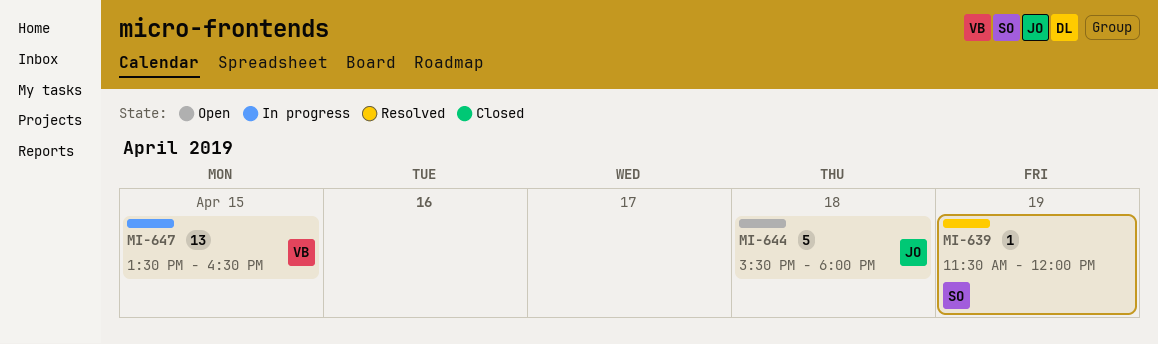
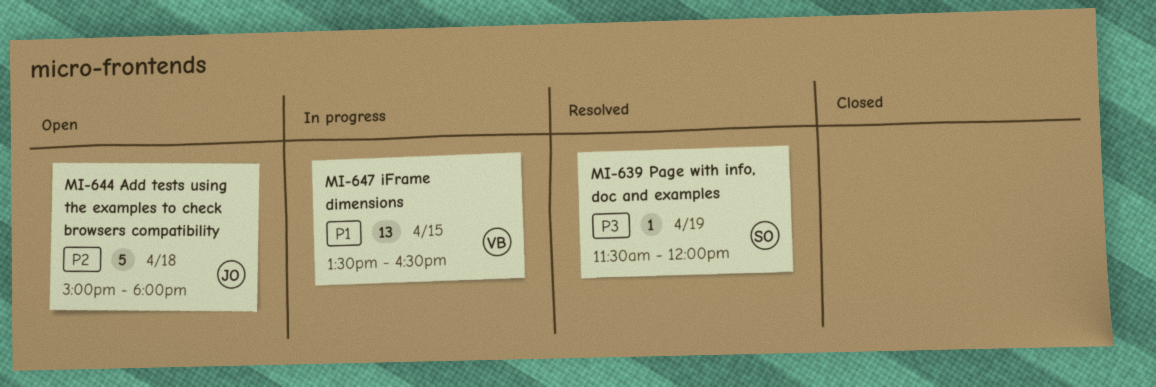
MI-644, begins: 15:30 -> 15:00

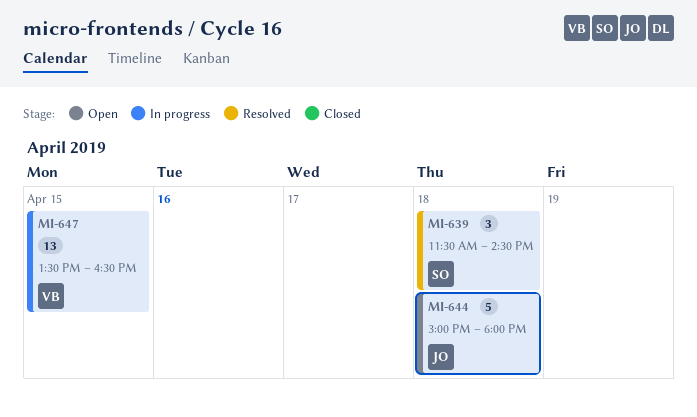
MI-639, estimate: 1 -> 3
MI-639, day: Apr 19 -> Apr 18
MI-639, ends: 12:00 -> 14:30

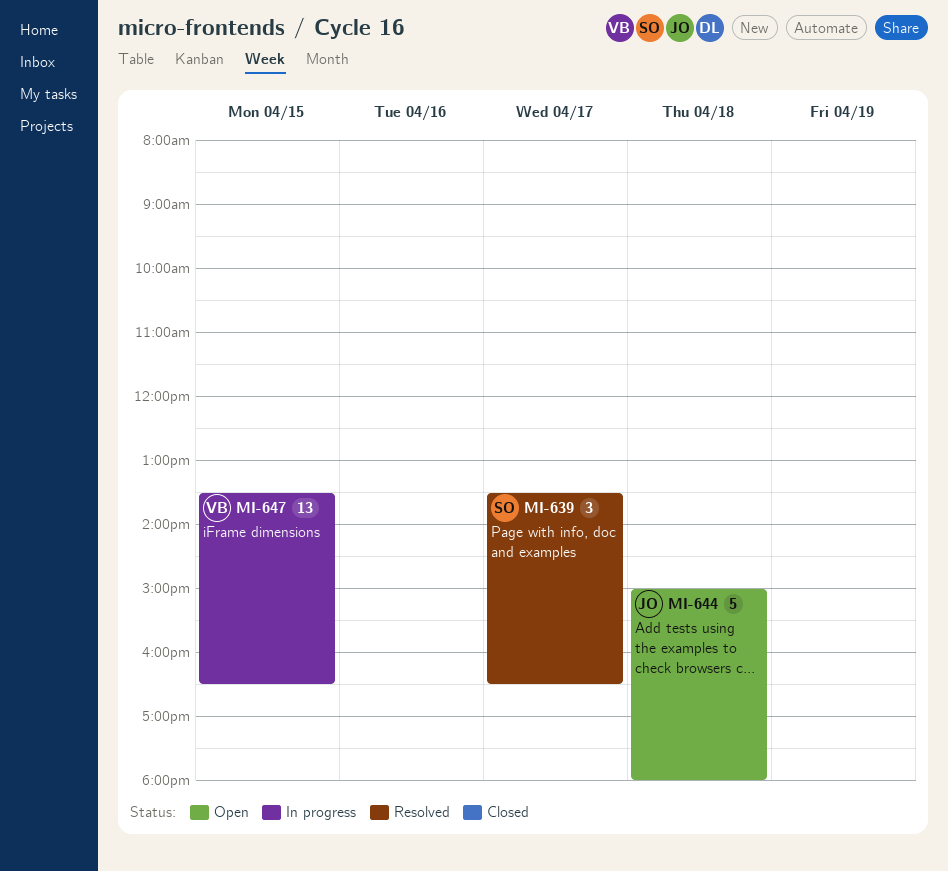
MI-639, day: Apr 18 -> Apr 17
MI-639, begins: 11:30 -> 13:30
MI-639, ends: 14:30 -> 16:30

